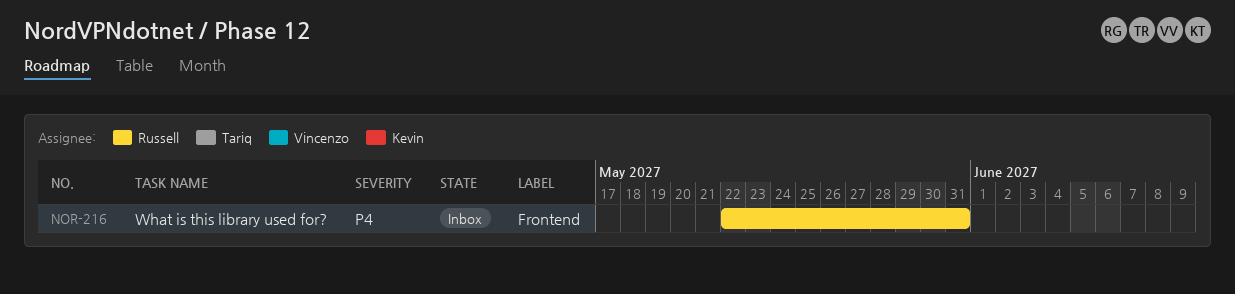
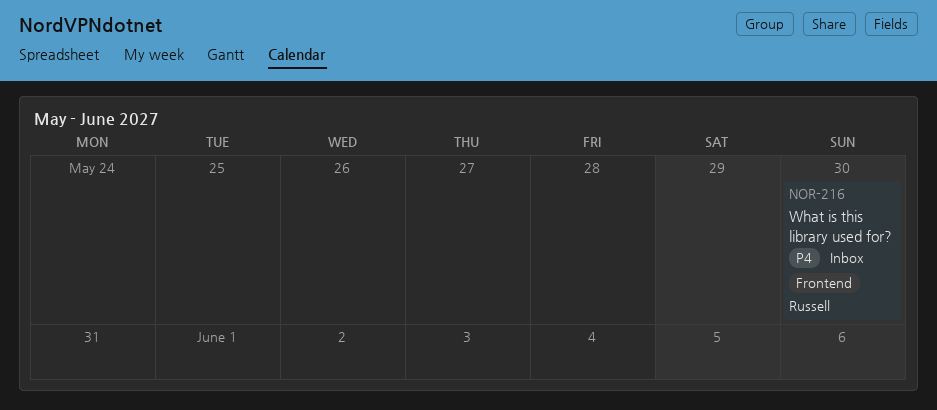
NOR-216, due: May 31 -> May 30

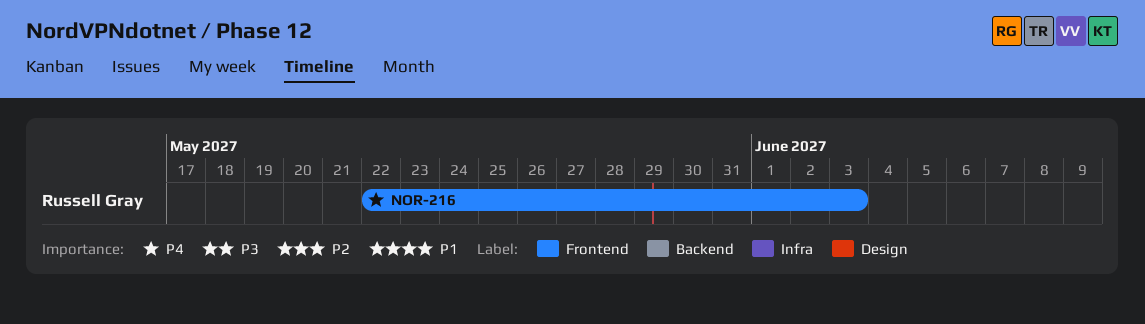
NOR-216, due: May 30 -> Jun 3

